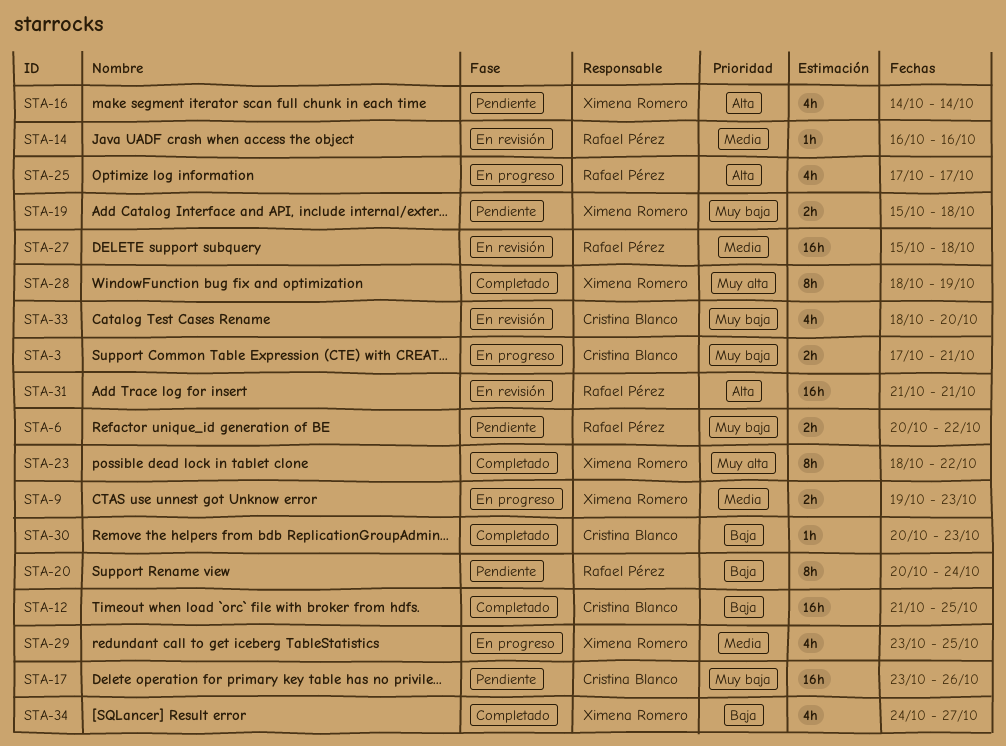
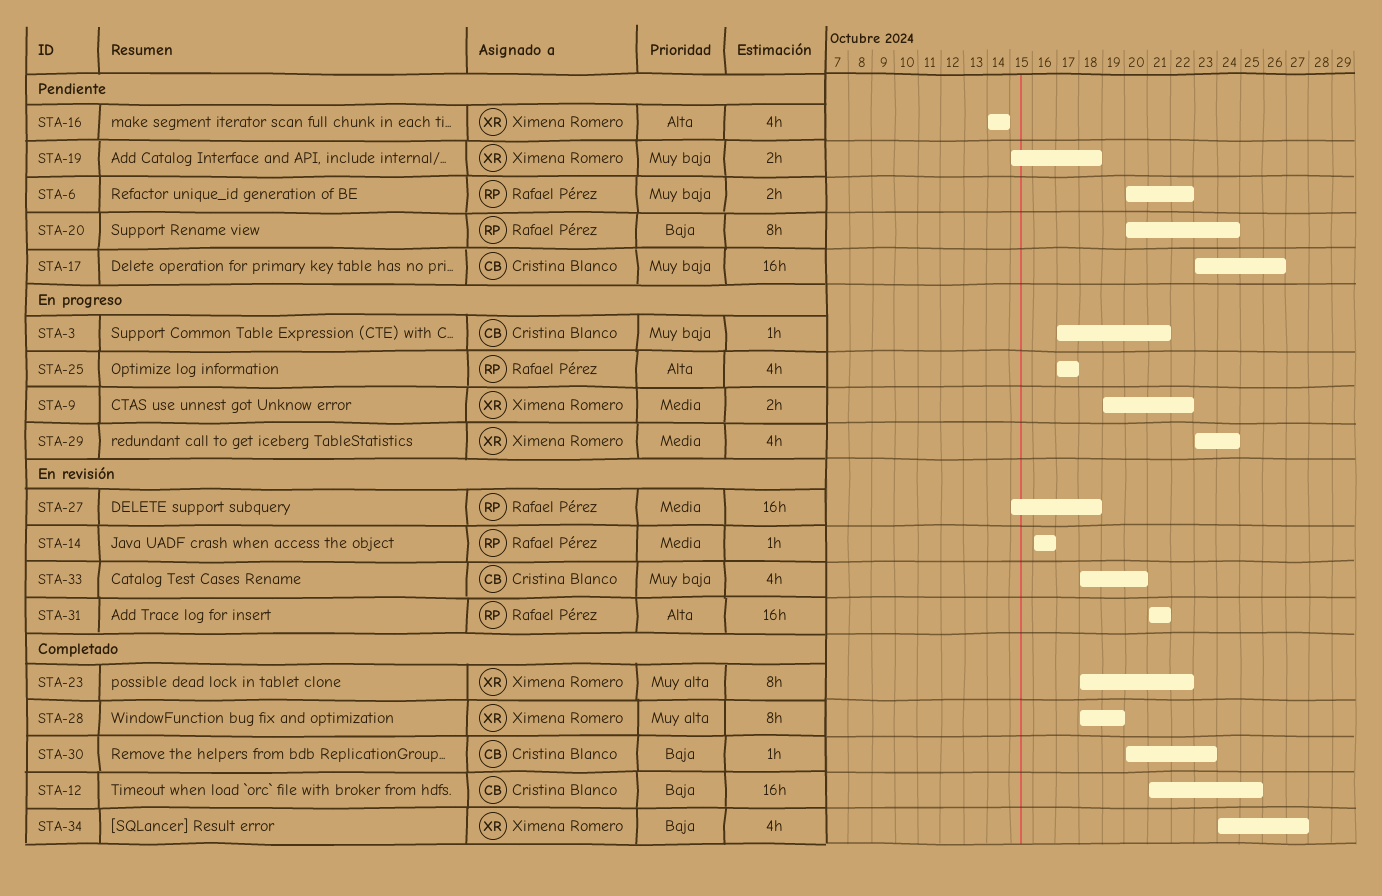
STA-3, estimate: 2h -> 1h
STA-9, due: Oct 23 -> Oct 22
STA-29, due: Oct 25 -> Oct 24

